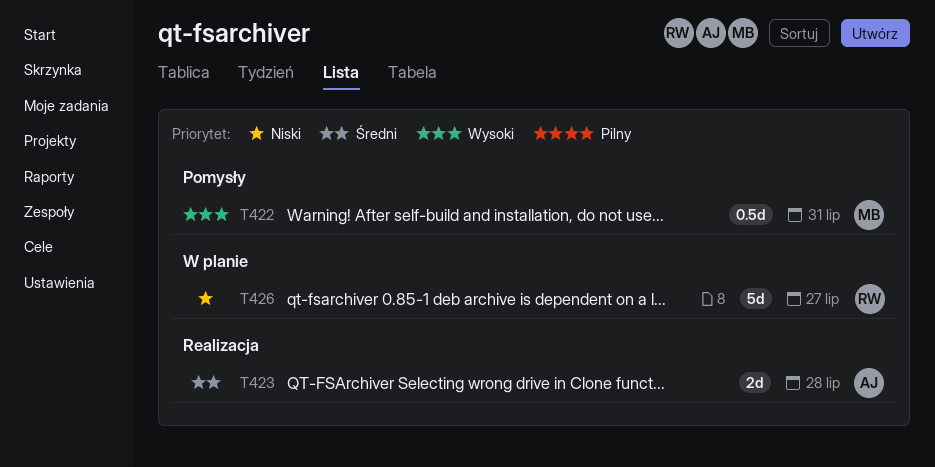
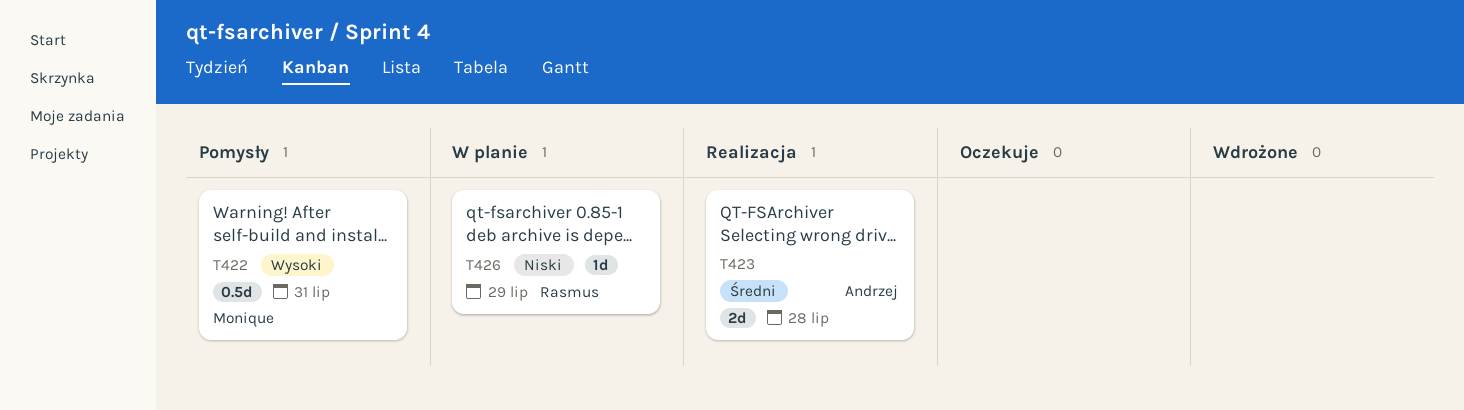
T426, estimate: 5d -> 1d
T426, due: Jul 27 -> Jul 29

